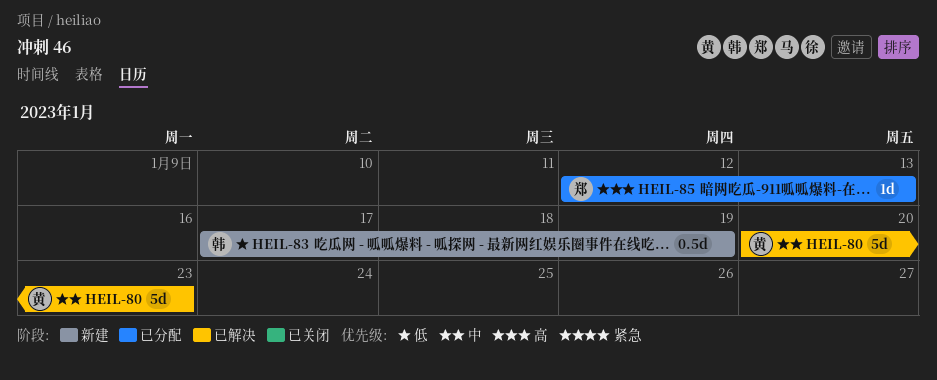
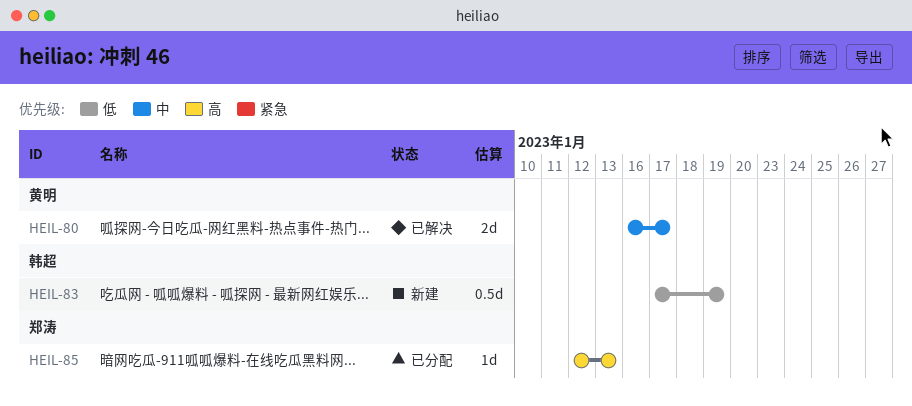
HEIL-80, estimate: 5d -> 2d
HEIL-80, start: Jan 20 -> Jan 16
HEIL-80, due: Jan 23 -> Jan 17

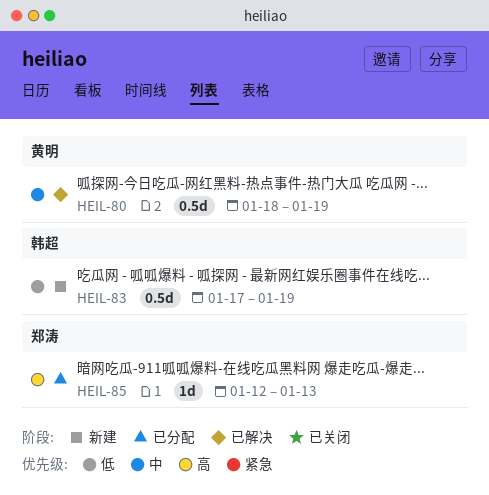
HEIL-80, estimate: 2d -> 0.5d
HEIL-80, start: Jan 16 -> Jan 18
HEIL-80, due: Jan 17 -> Jan 19

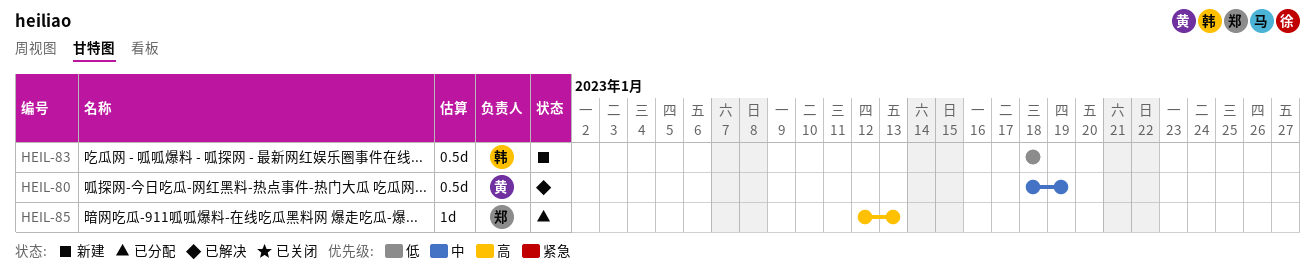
HEIL-83, start: Jan 17 -> Jan 18
HEIL-83, due: Jan 19 -> Jan 18

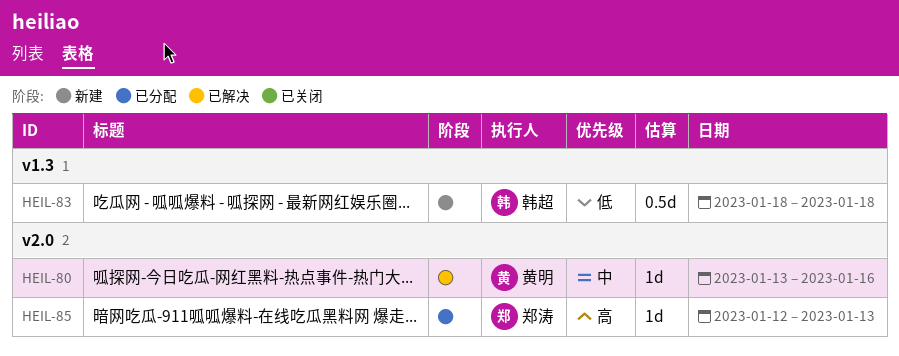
HEIL-80, estimate: 0.5d -> 1d
HEIL-80, start: Jan 18 -> Jan 13
HEIL-80, due: Jan 19 -> Jan 16

